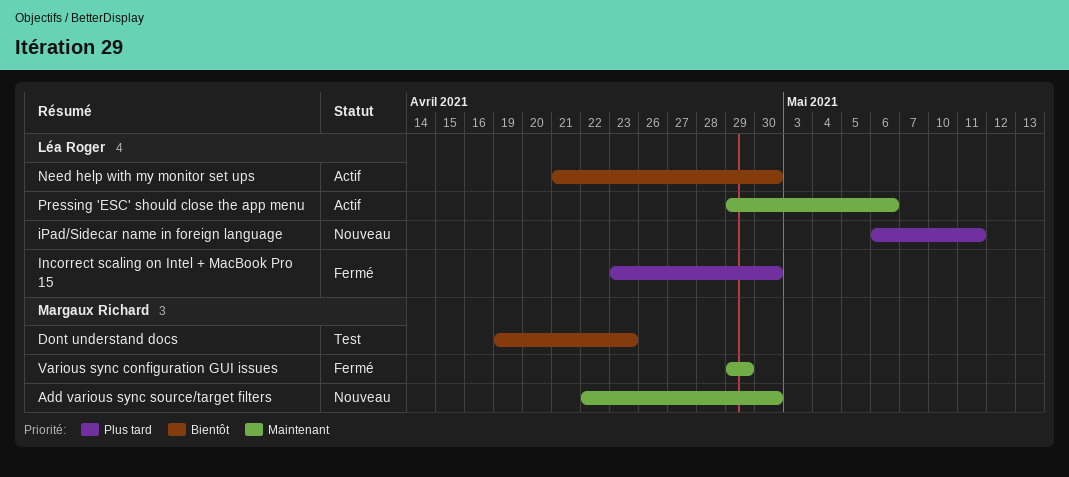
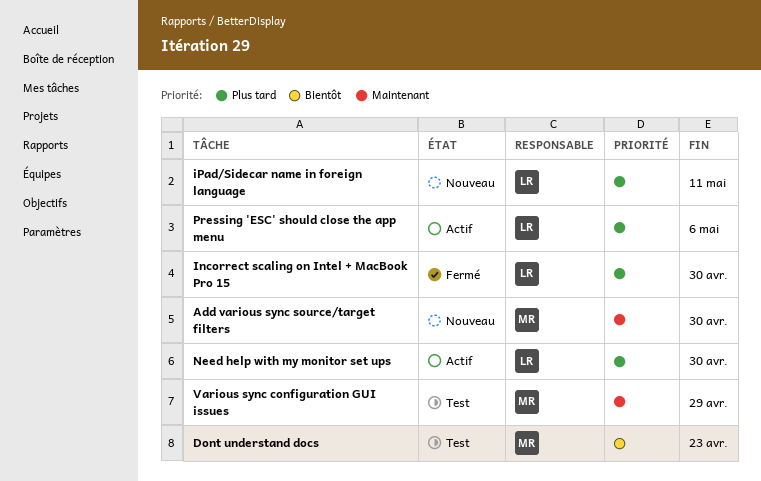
Need help with my monitor set ups, priority: Bientôt -> Plus tard
Pressing 'ESC' should close the app menu, priority: Maintenant -> Plus tard
Various sync configuration GUI issues, status: Fermé -> Test

